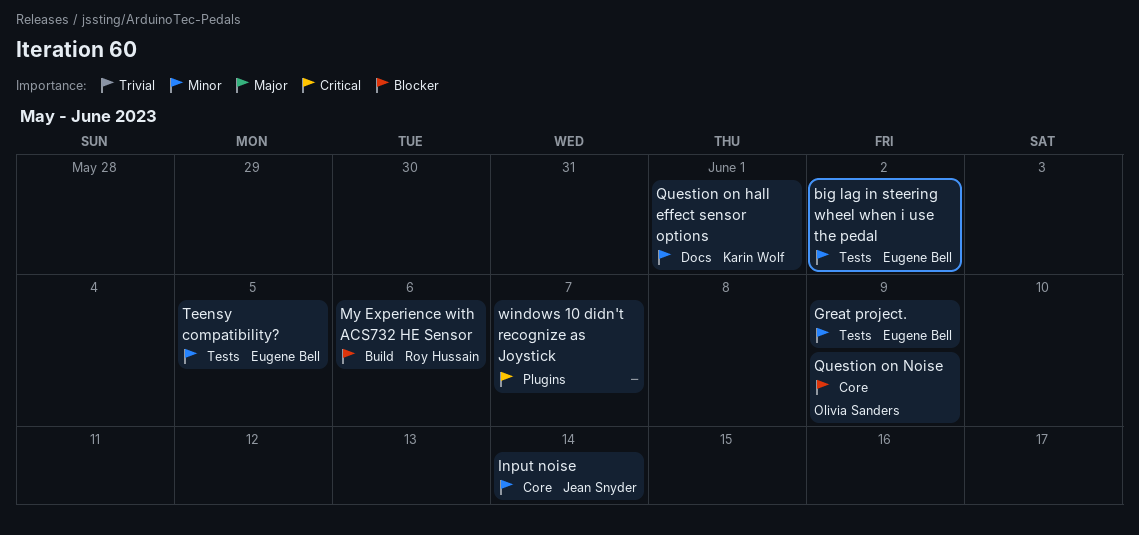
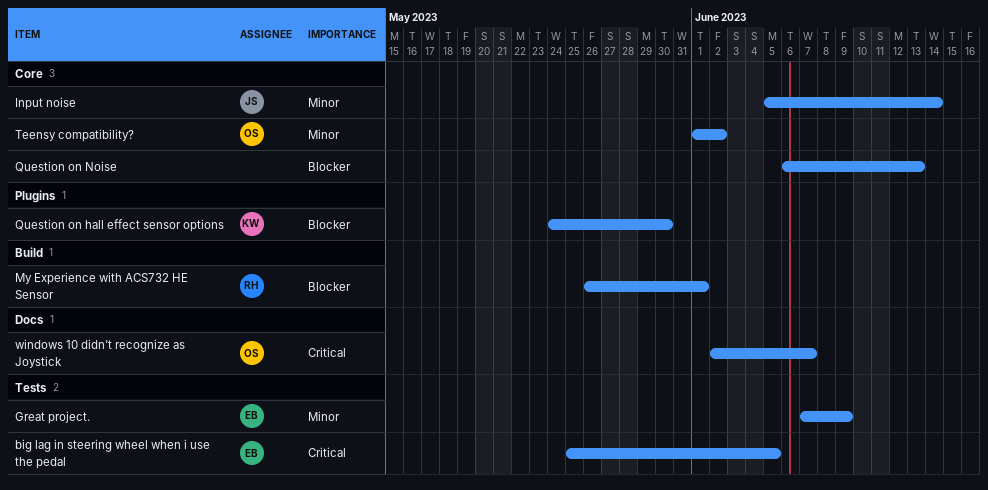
big lag in steering wheel when i use the pedal, priority: Minor -> Critical
big lag in steering wheel when i use the pedal, due: Jun 2 -> Jun 5
My Experience with ACS732 HE Sensor, due: Jun 6 -> Jun 1
Question on hall effect sensor options, priority: Minor -> Blocker
Question on hall effect sensor options, label: Docs -> Plugins
Question on hall effect sensor options, due: Jun 1 -> May 30
Question on Noise, owner: Olivia Sanders -> none
Question on Noise, due: Jun 9 -> Jun 13
Teensy compatibility?, owner: Eugene Bell -> Olivia Sanders
Teensy compatibility?, label: Tests -> Core
Teensy compatibility?, due: Jun 5 -> Jun 2
windows 10 didn't recognize as Joystick, owner: none -> Olivia Sanders
windows 10 didn't recognize as Joystick, label: Plugins -> Docs

